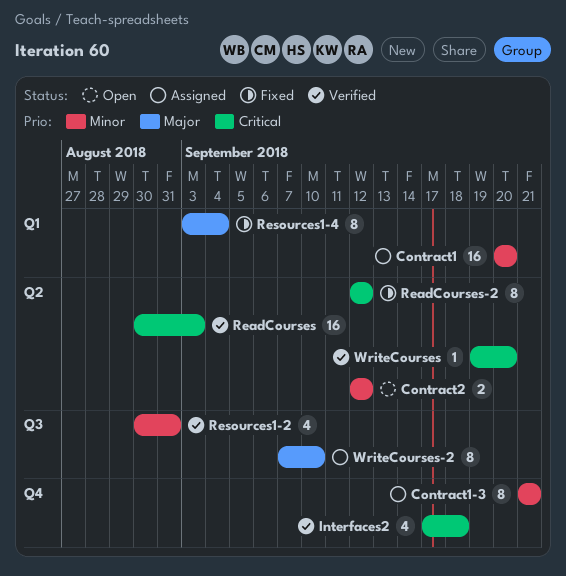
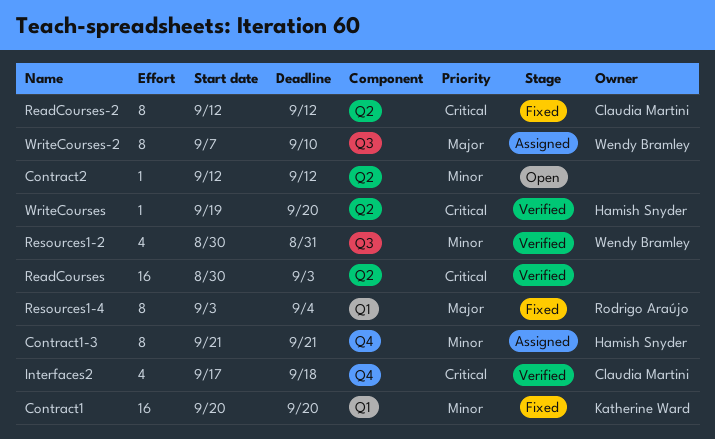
Contract1, status: Assigned -> Fixed
Contract2, estimate: 2 -> 1

